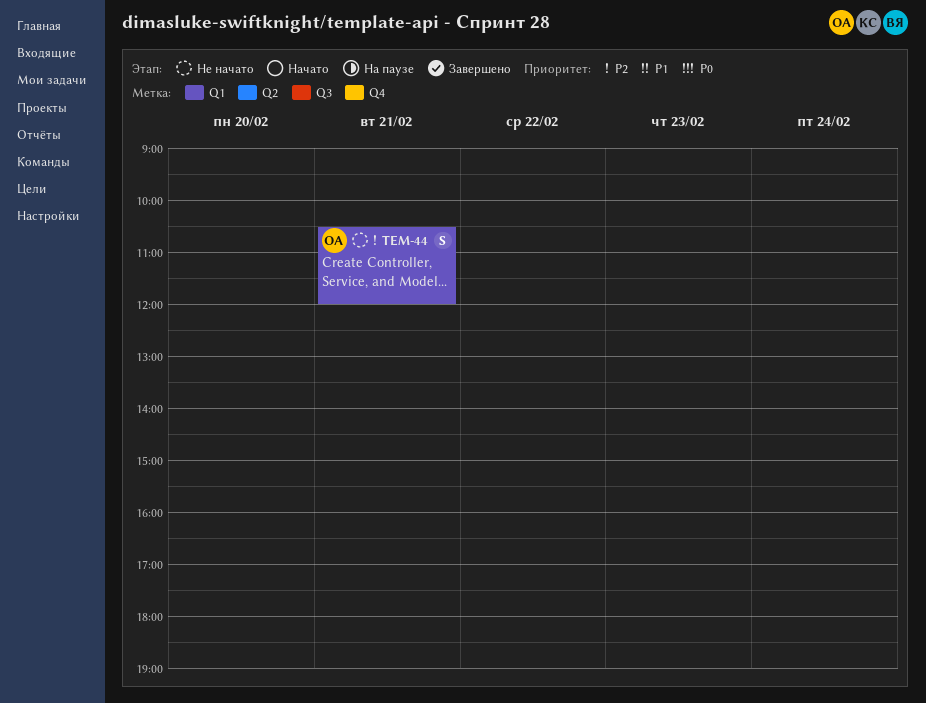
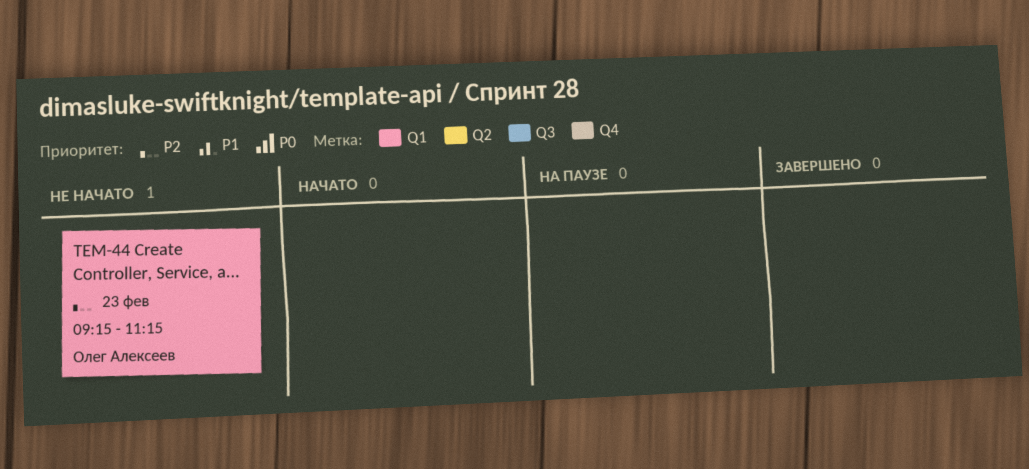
TEM-44, day: Feb 21 -> Feb 23
TEM-44, begins: 10:30 -> 09:15
TEM-44, ends: 12:00 -> 11:15

